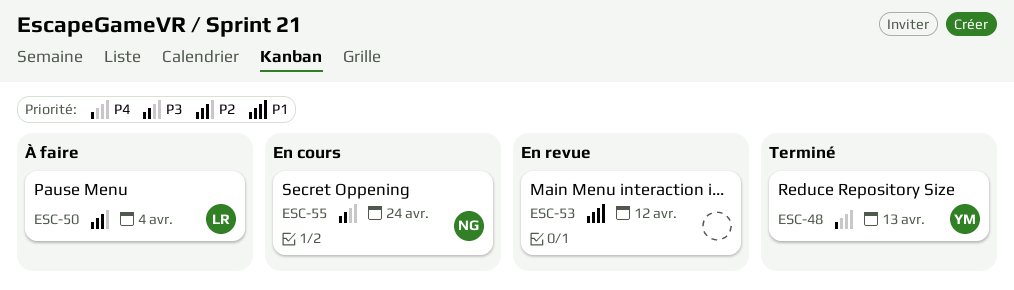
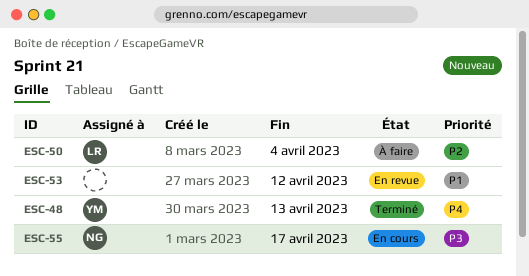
ESC-55, due: Apr 24 -> Apr 17

